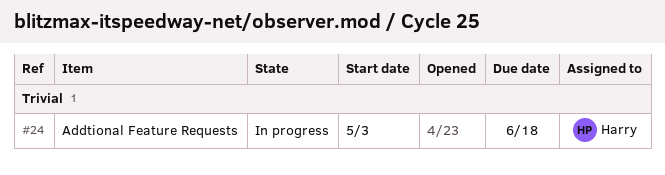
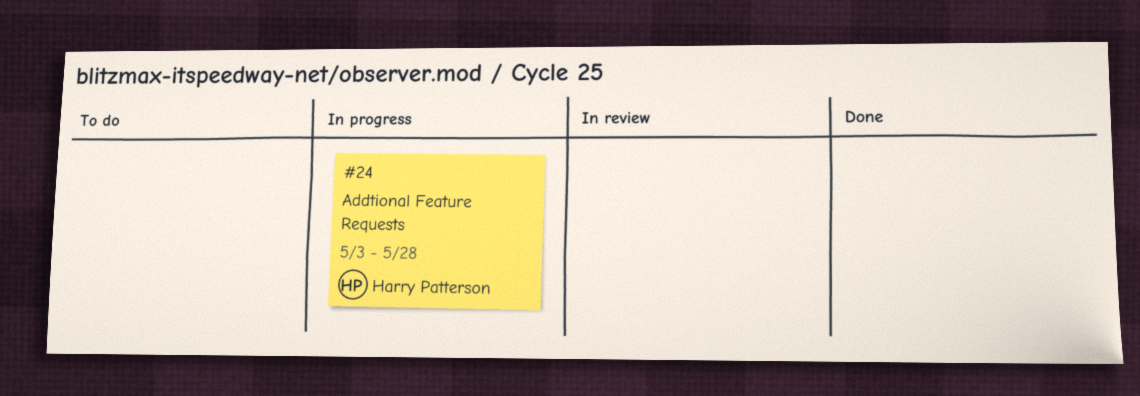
#24, due: Jun 18 -> May 28

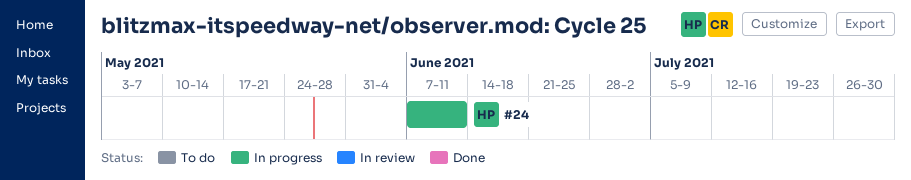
#24, start: May 3 -> Jun 7
#24, due: May 28 -> Jun 11

